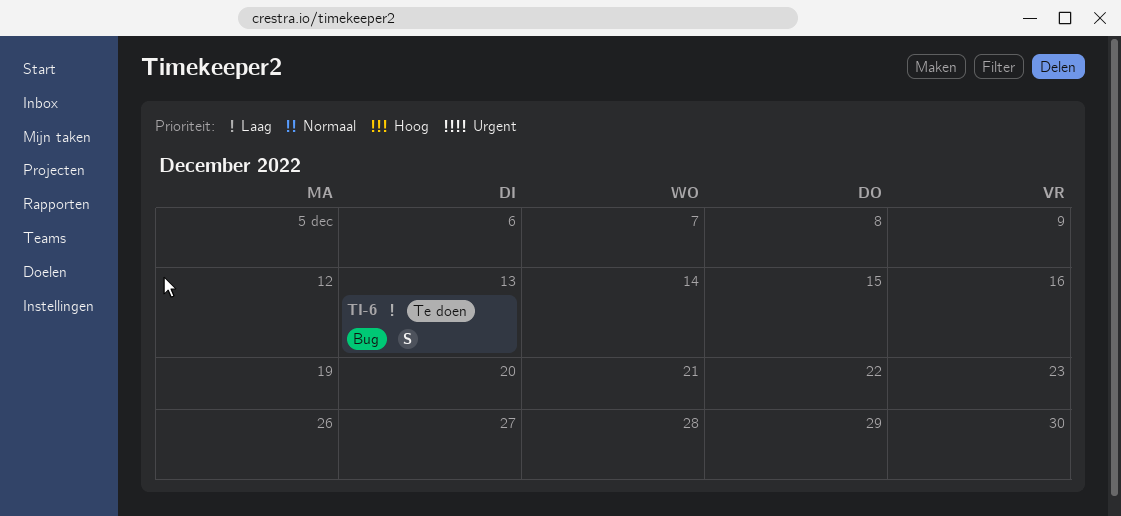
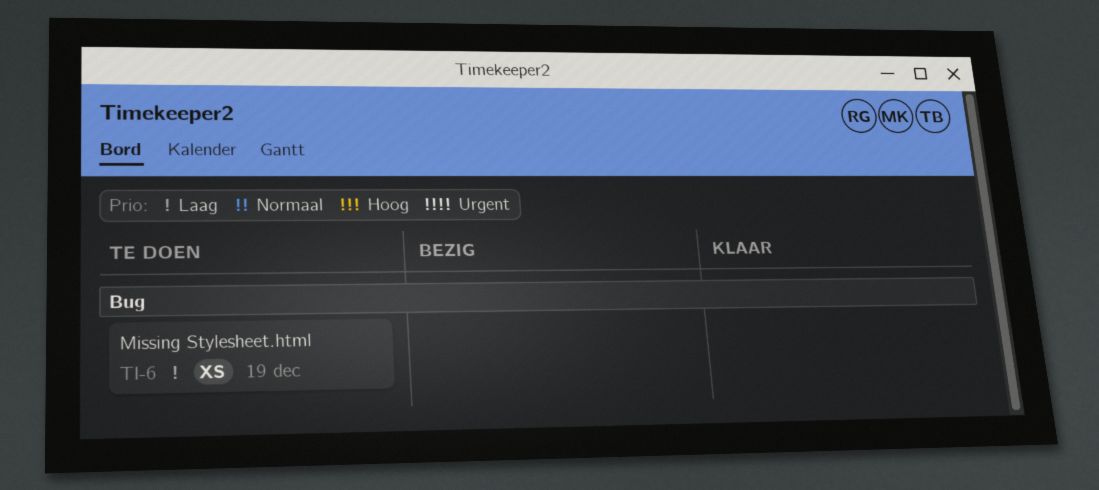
TI-6, estimate: S -> XS
TI-6, due: Dec 13 -> Dec 19

